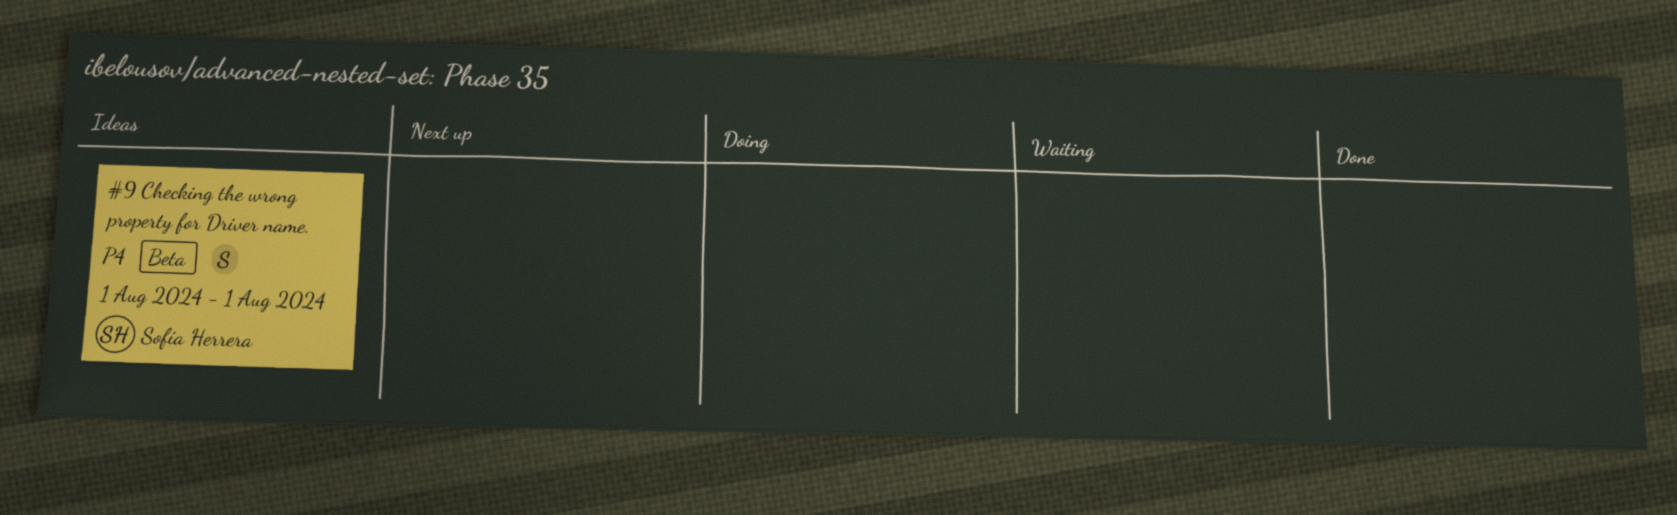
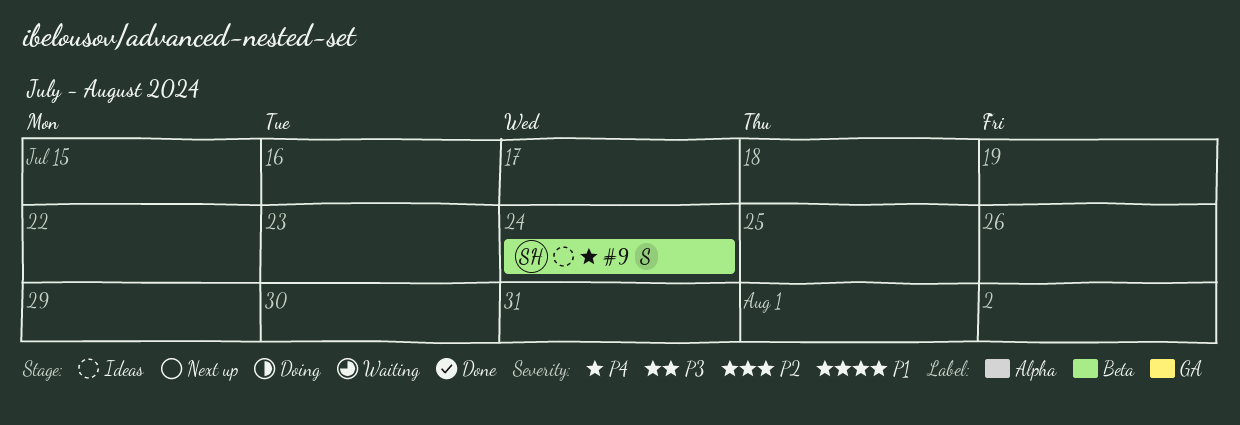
#9, start: Aug 1 -> Jul 24
#9, due: Aug 1 -> Jul 24

